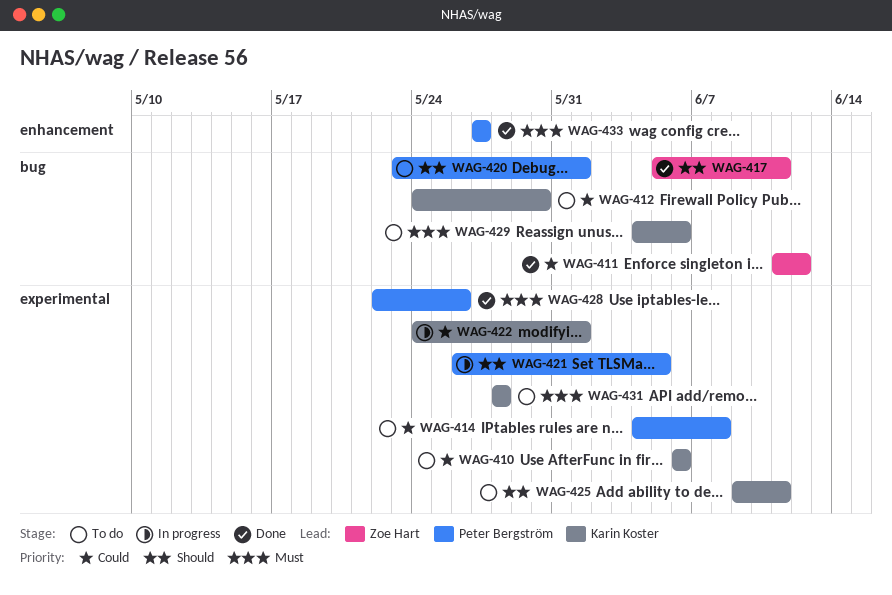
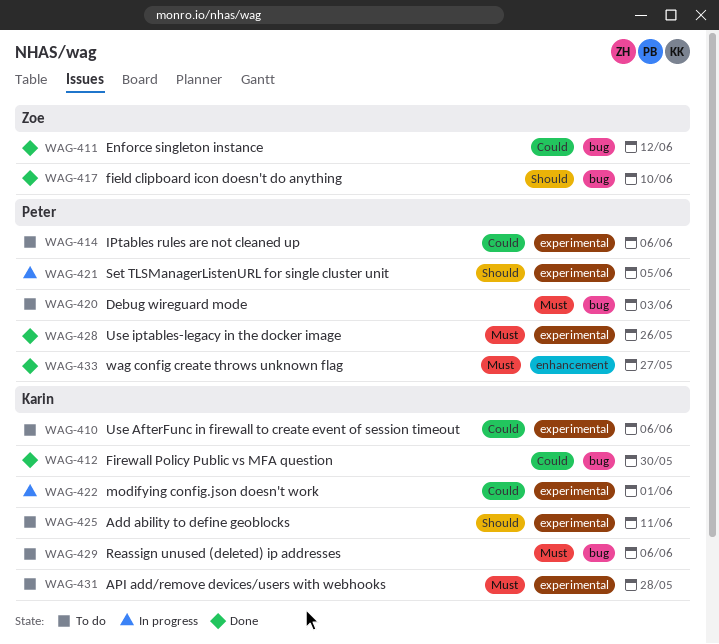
WAG-412, status: To do -> Done
WAG-414, due: Jun 8 -> Jun 6
WAG-417, due: Jun 11 -> Jun 10
WAG-420, priority: Should -> Must
WAG-420, due: Jun 1 -> Jun 3

